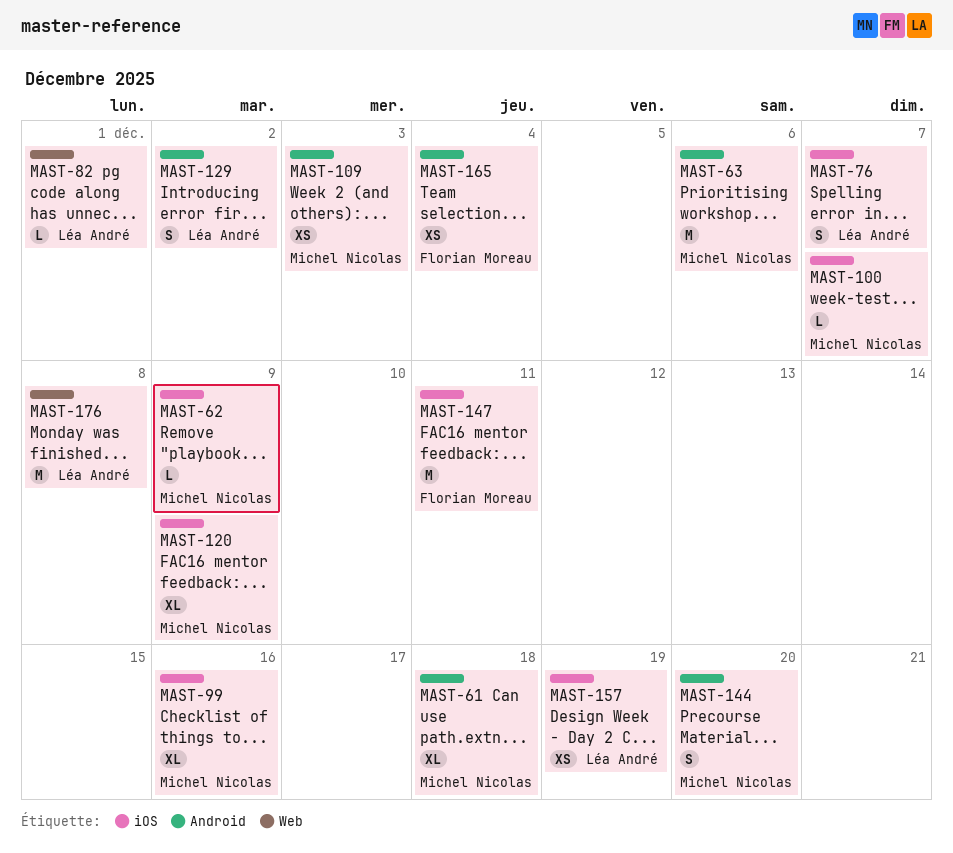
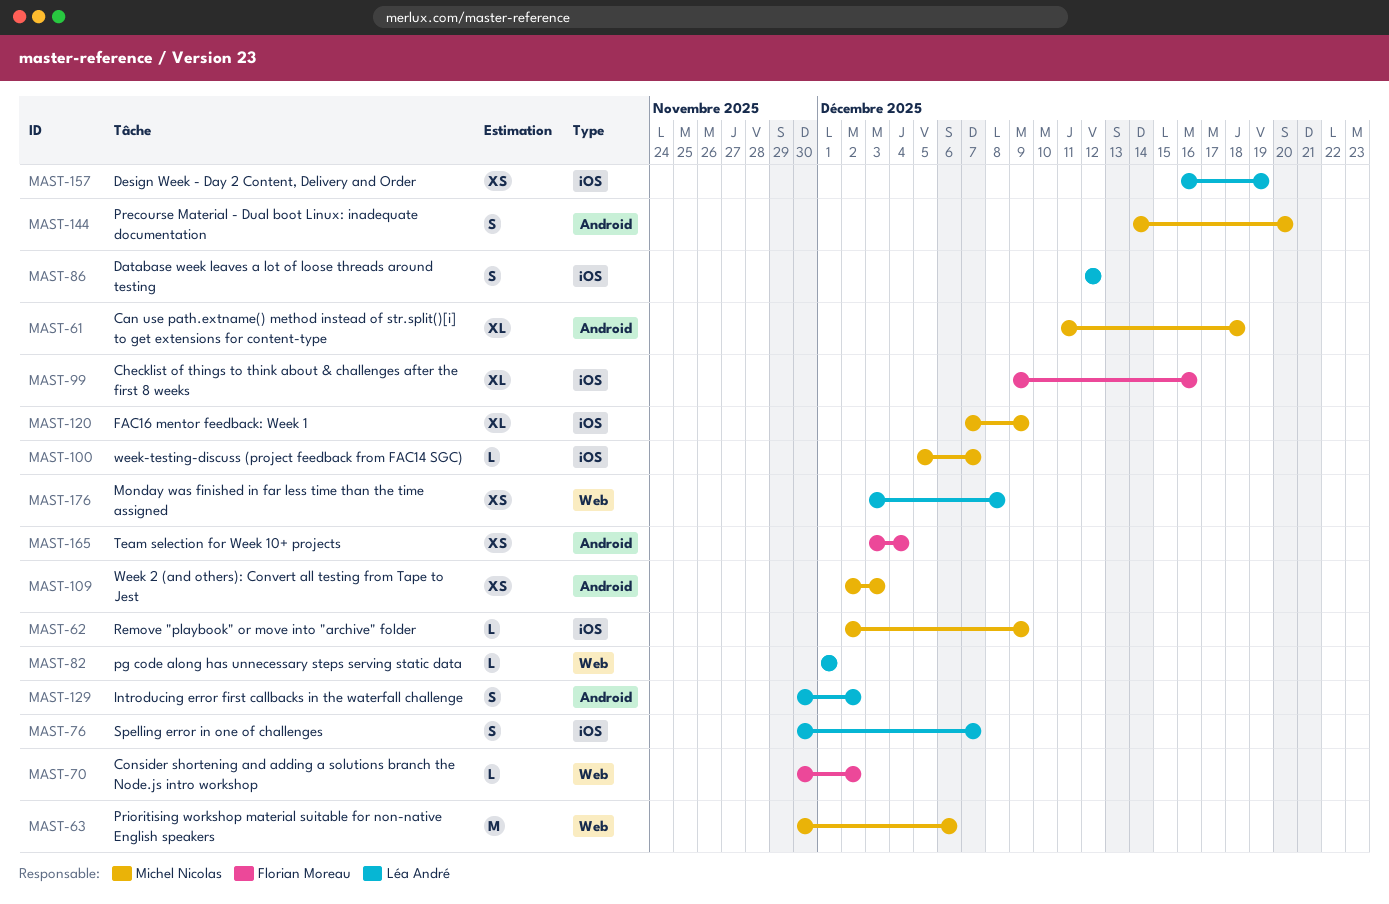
MAST-63, label: Android -> Web
MAST-70: none -> present
MAST-86: none -> present
MAST-99, owner: Michel Nicolas -> Florian Moreau
MAST-147: present -> none
MAST-176, estimate: M -> XS

